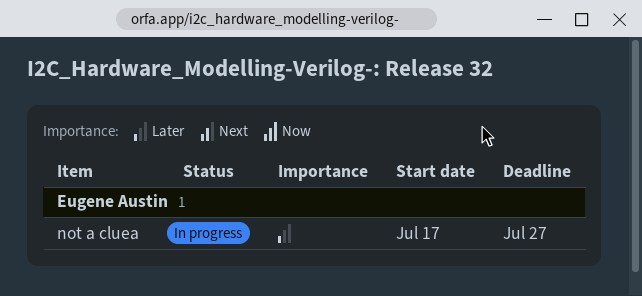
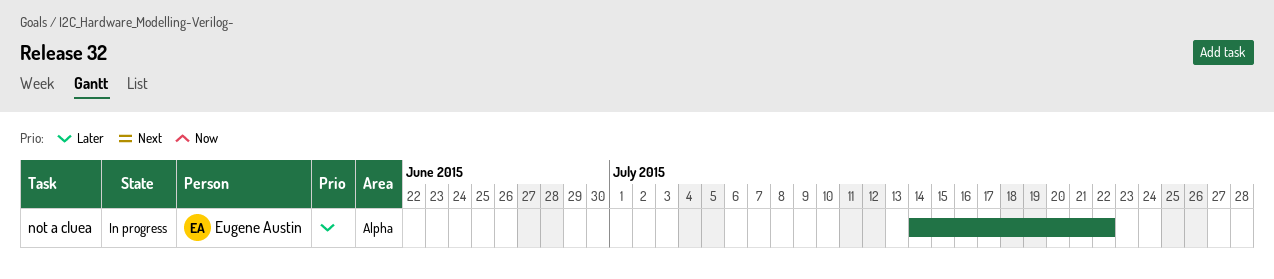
not a cluea, start: Jul 17 -> Jul 14
not a cluea, due: Jul 27 -> Jul 22

